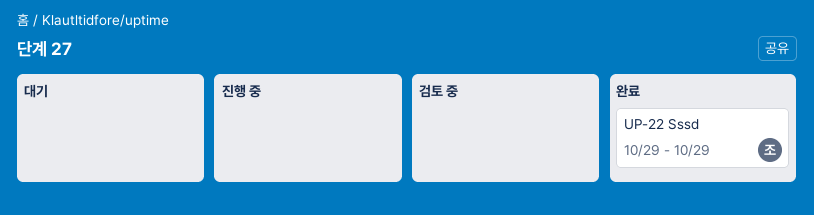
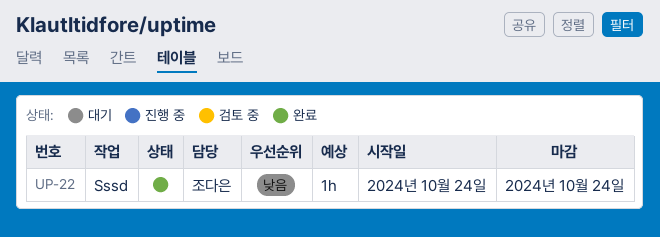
UP-22, start: Oct 29 -> Oct 24
UP-22, due: Oct 29 -> Oct 24

